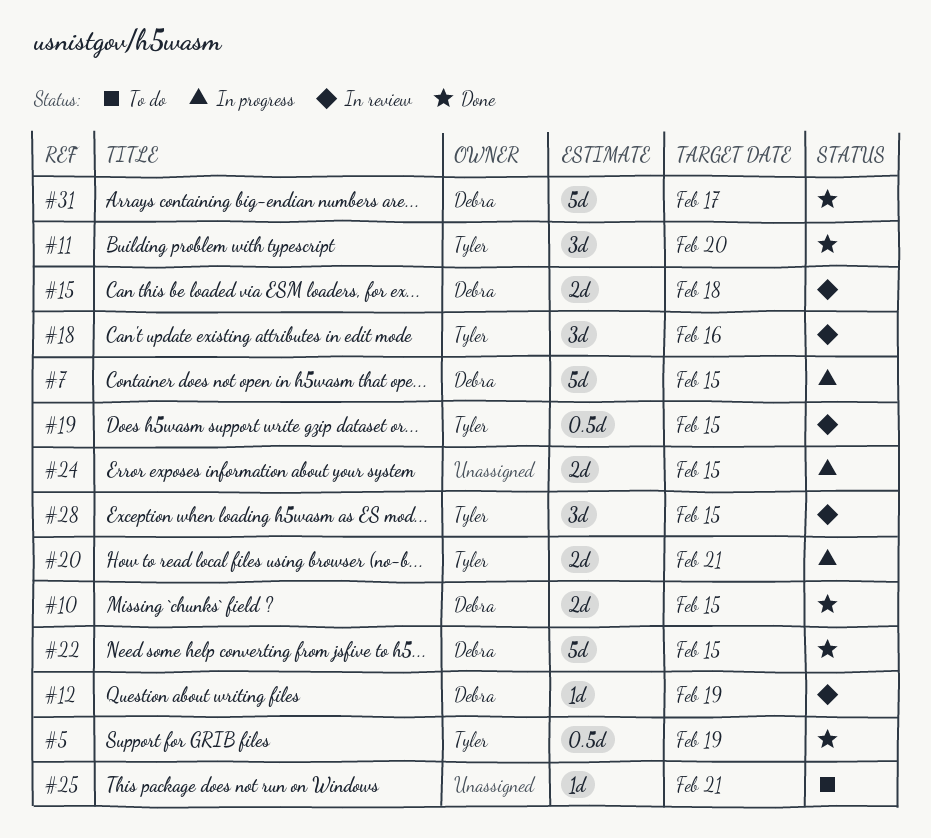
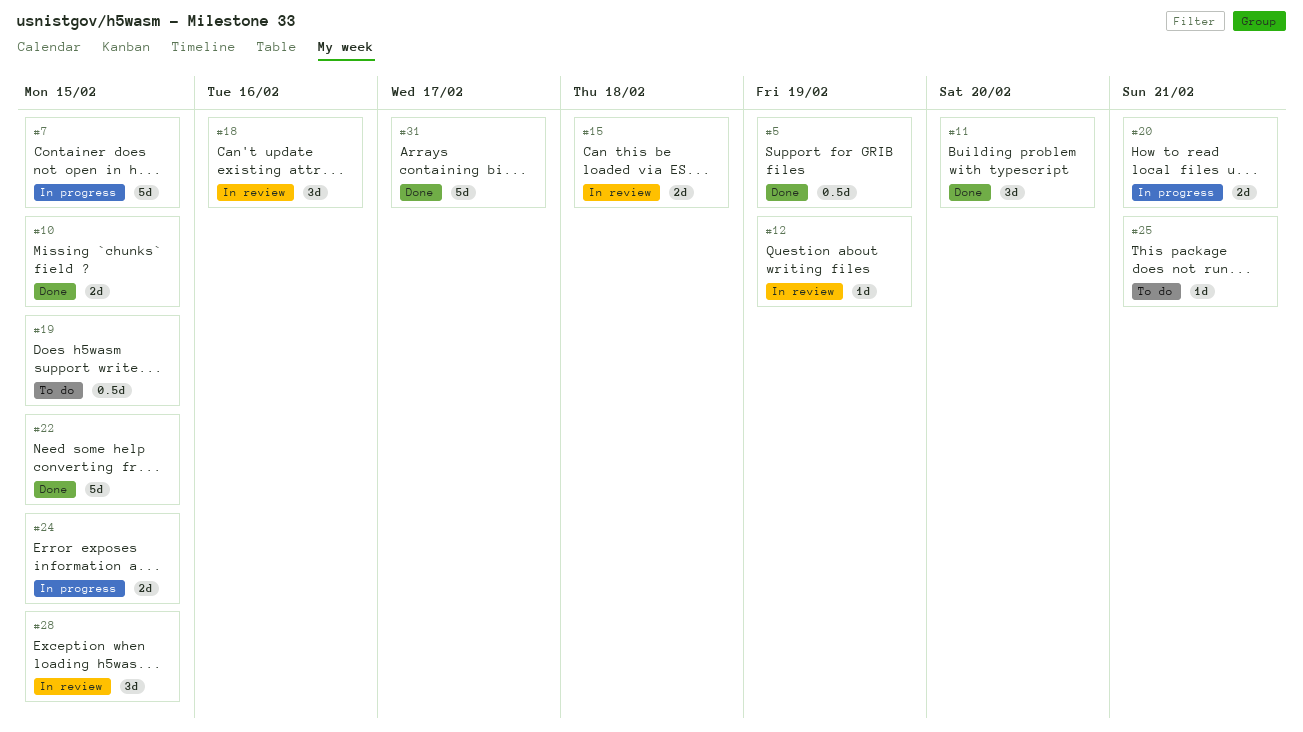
#19, status: In review -> To do

